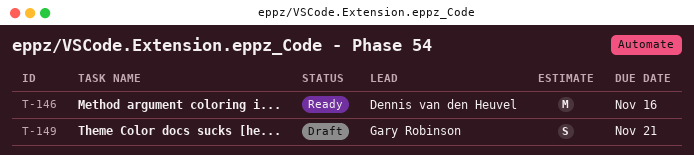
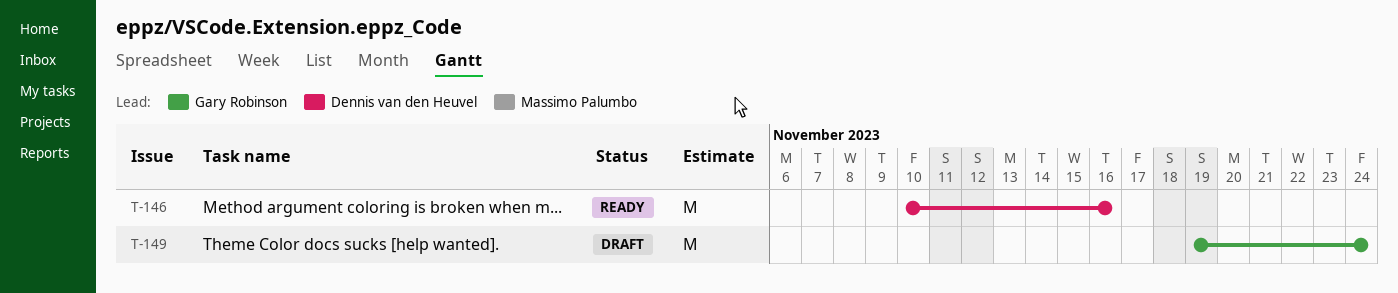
T-149, estimate: S -> M
T-149, due: Nov 21 -> Nov 24

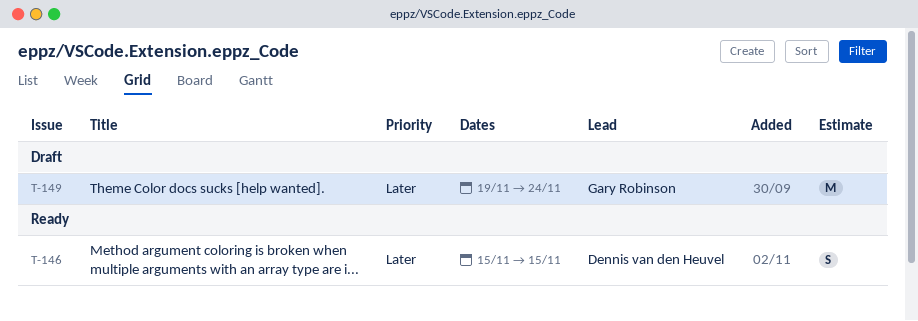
T-146, estimate: M -> S
T-146, start: Nov 10 -> Nov 15
T-146, due: Nov 16 -> Nov 15

